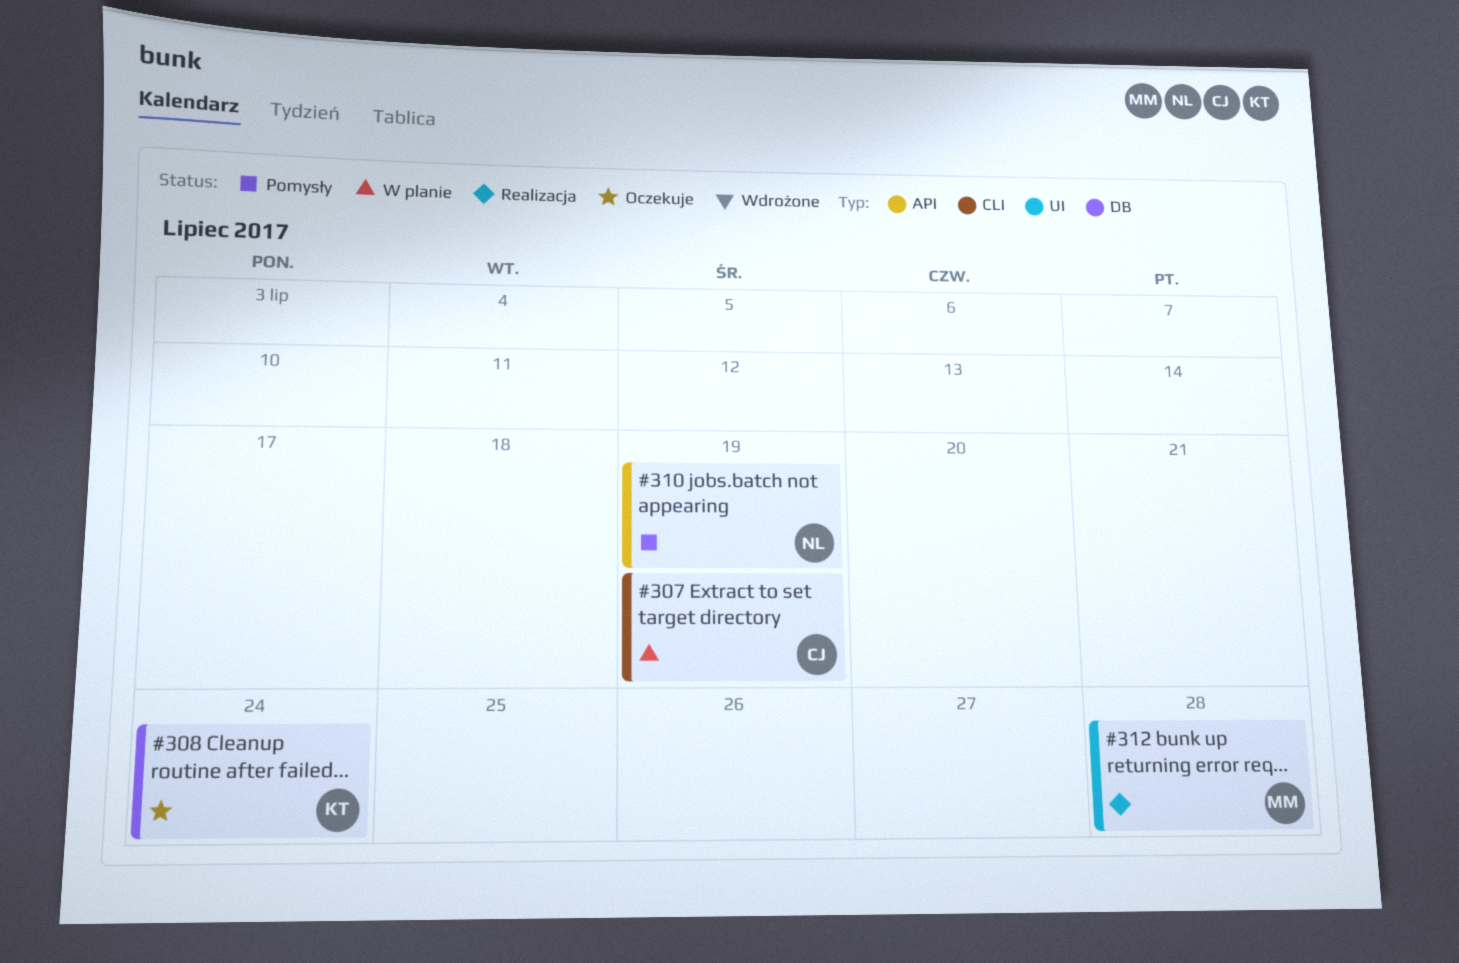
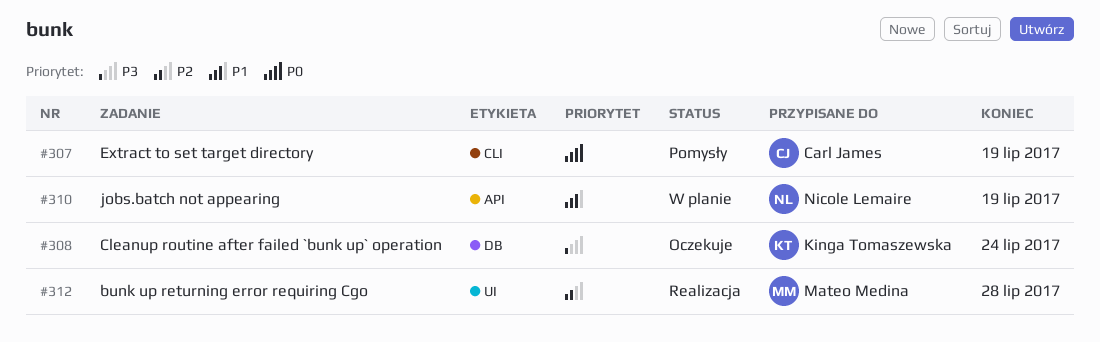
#307, status: W planie -> Pomysły
#310, status: Pomysły -> W planie

